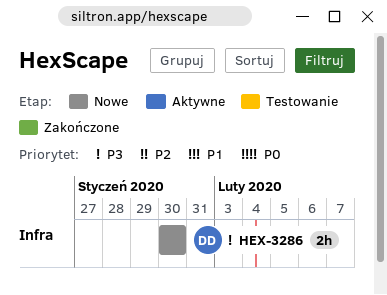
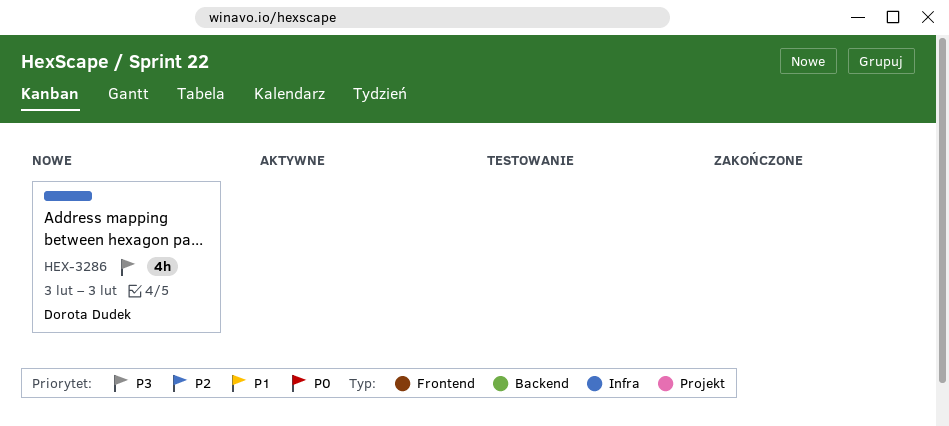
HEX-3286, estimate: 2h -> 4h
HEX-3286, start: Jan 30 -> Feb 3
HEX-3286, due: Jan 30 -> Feb 3

